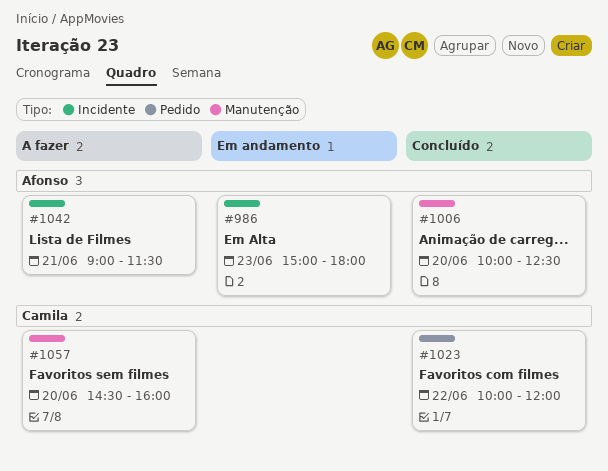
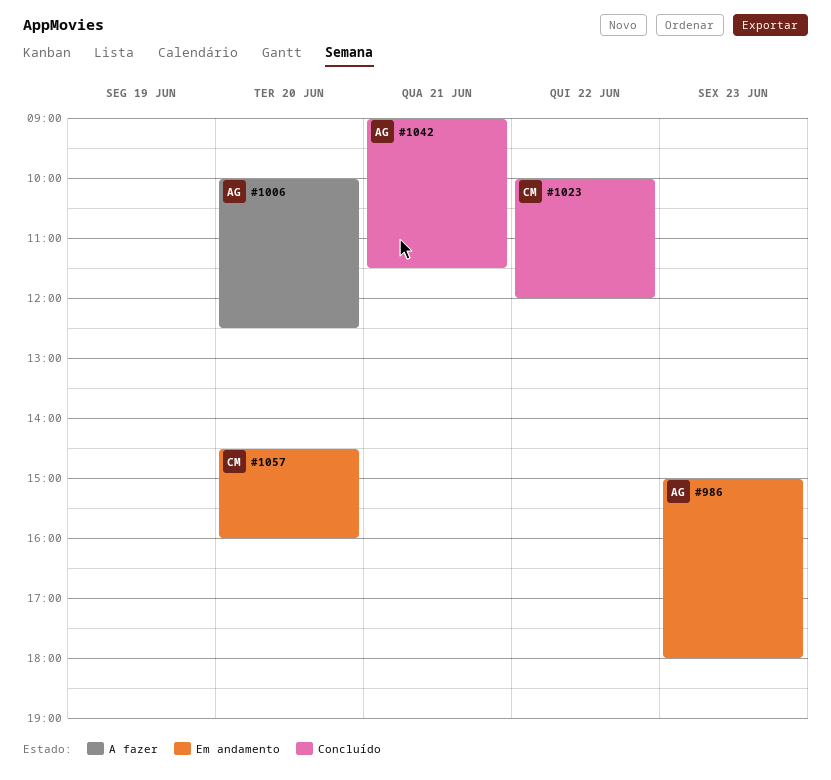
#1006, status: Concluído -> A fazer
#1042, status: A fazer -> Concluído
#1057, status: A fazer -> Em andamento

